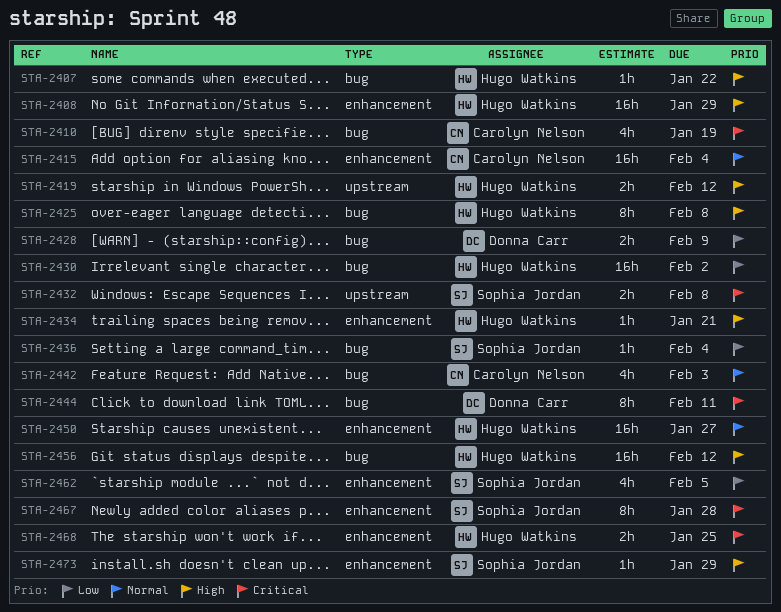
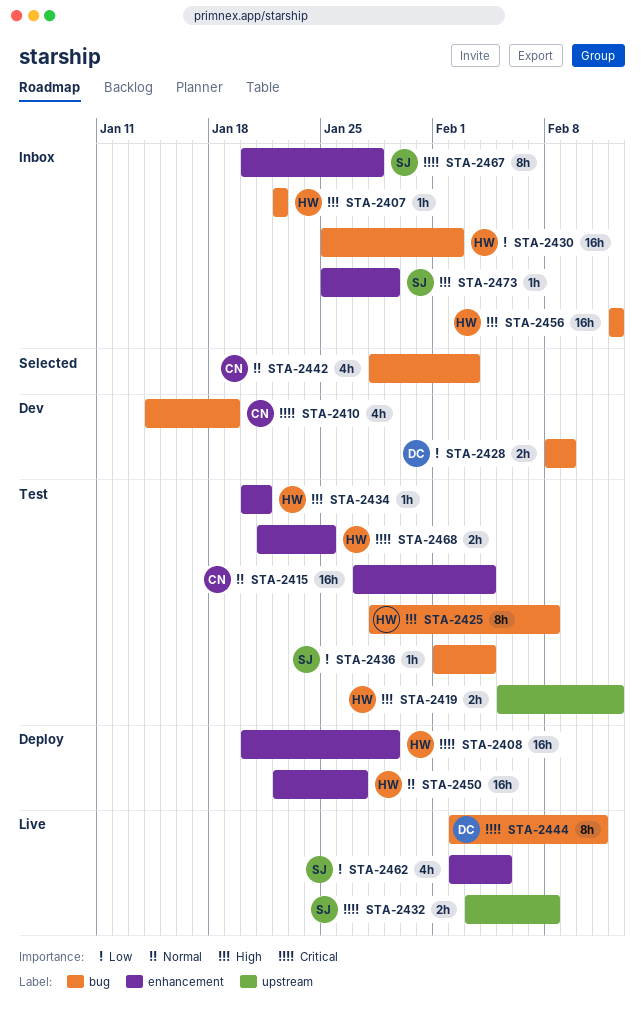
STA-2408, priority: High -> Critical

